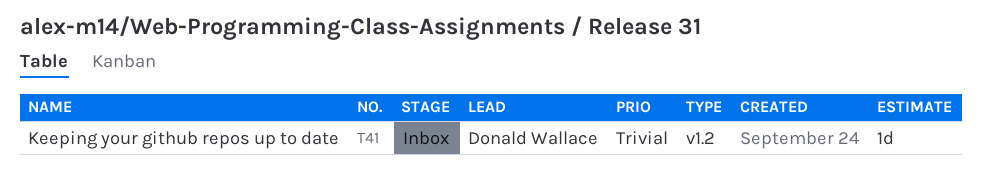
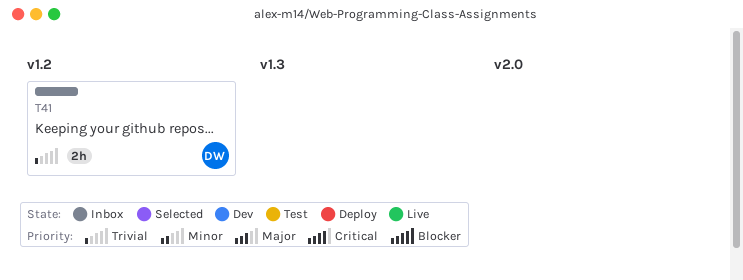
T41, estimate: 1d -> 2h

